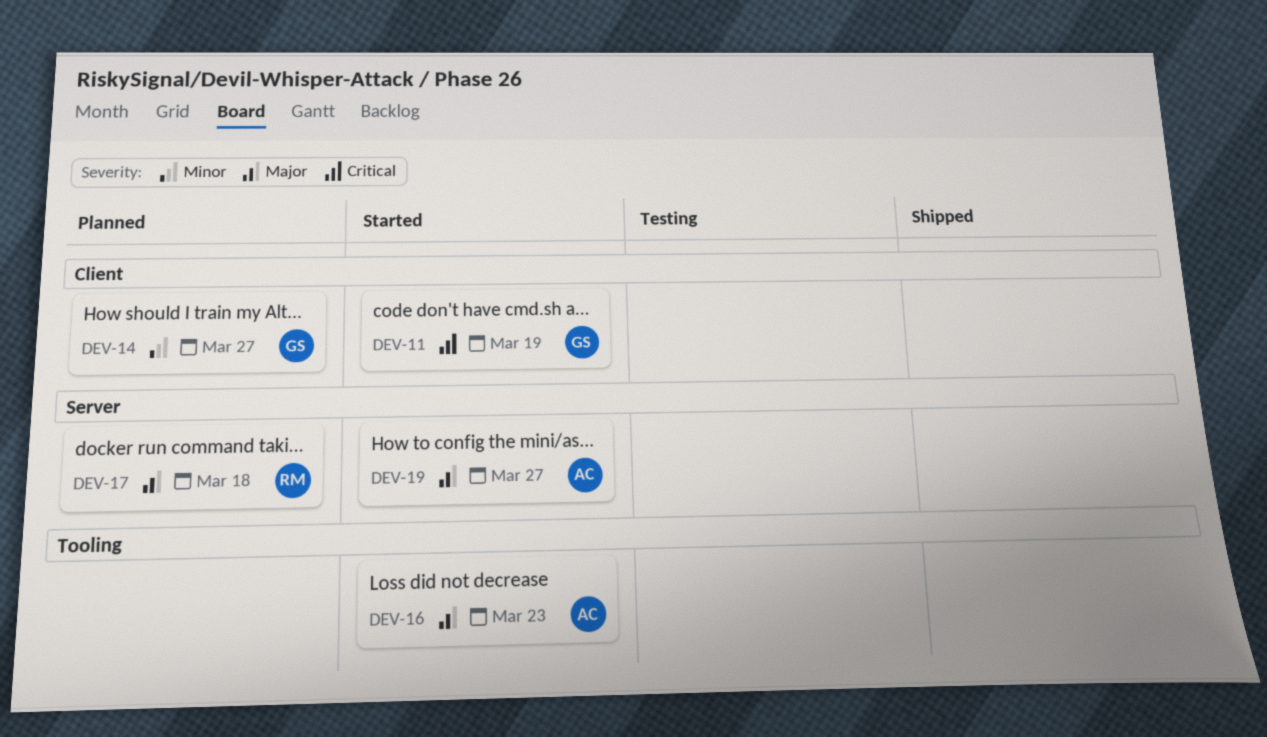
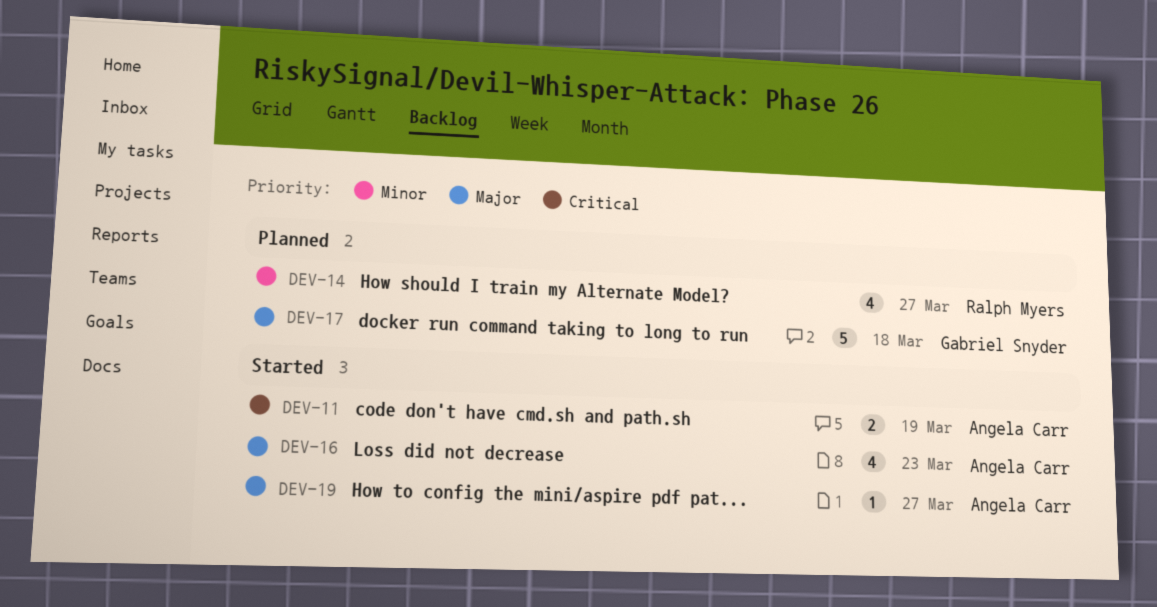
DEV-11, owner: Gabriel Snyder -> Angela Carr
DEV-14, owner: Gabriel Snyder -> Ralph Myers
DEV-17, owner: Ralph Myers -> Gabriel Snyder

